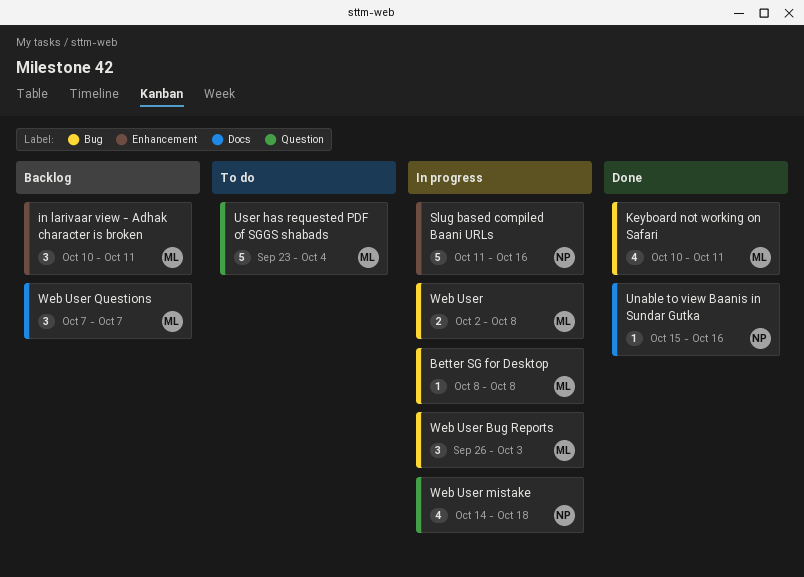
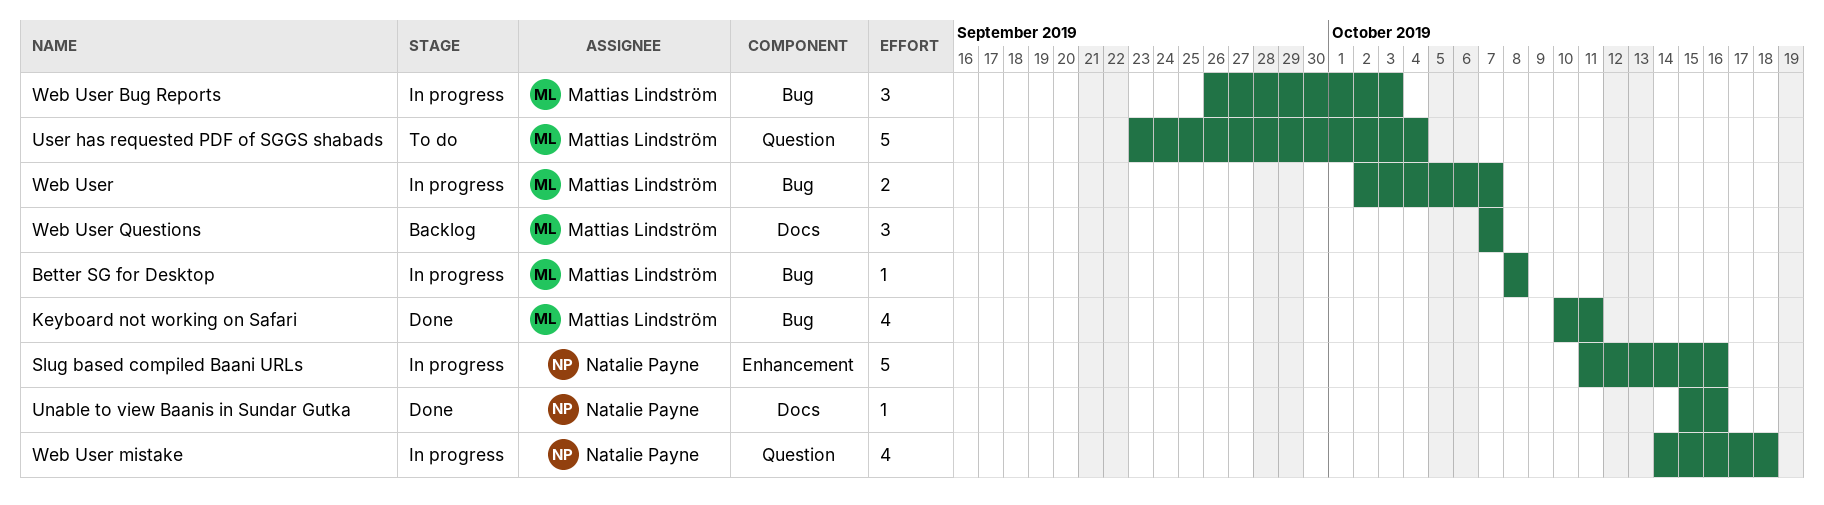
in larivaar view - Adhak character is broken: present -> none
Web User, due: Oct 8 -> Oct 7

